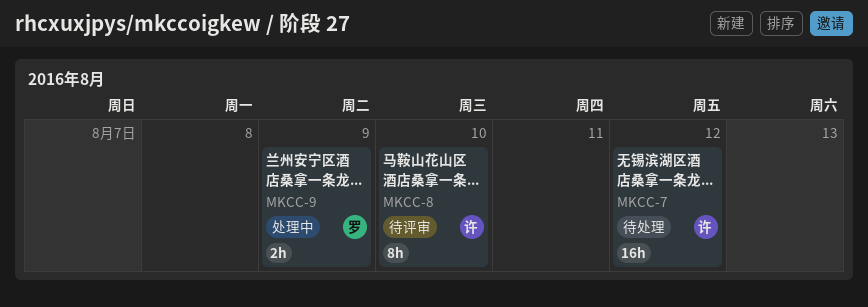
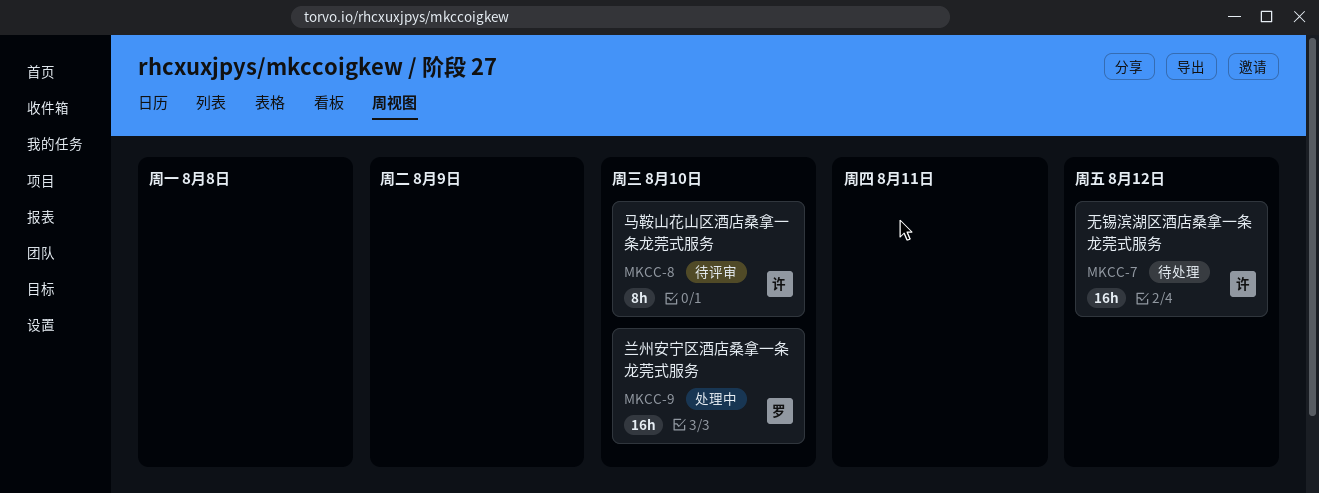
MKCC-9, estimate: 2h -> 16h
MKCC-9, due: Aug 9 -> Aug 10

